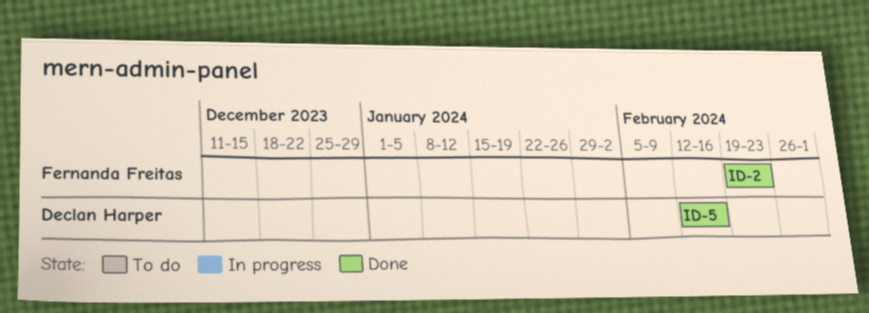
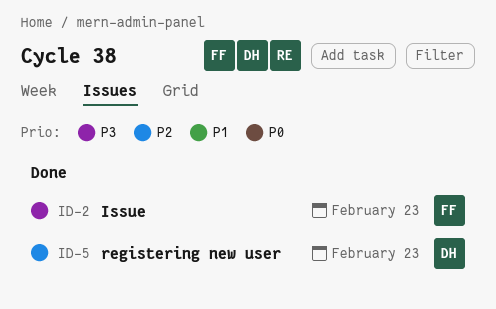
ID-5, due: Feb 16 -> Feb 23

